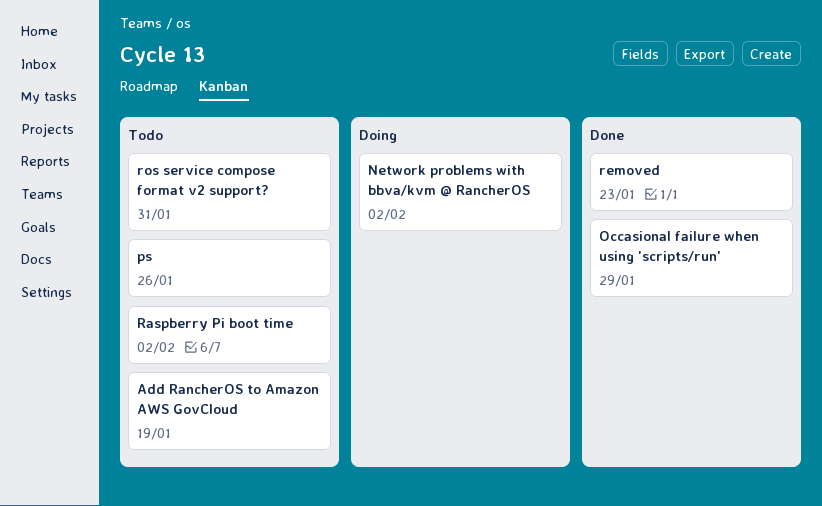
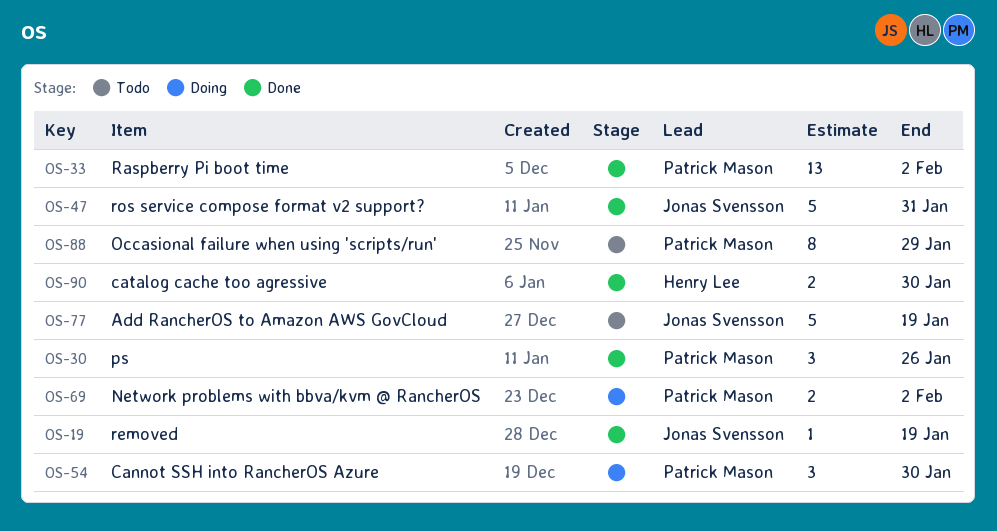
Cannot SSH into RancherOS Azure: none -> present
catalog cache too agressive: none -> present
Occasional failure when using 'scripts/run', status: Done -> Todo
ps, status: Todo -> Done
Raspberry Pi boot time, status: Todo -> Done
removed, due: Jan 23 -> Jan 19
ros service compose format v2 support?, status: Todo -> Done

